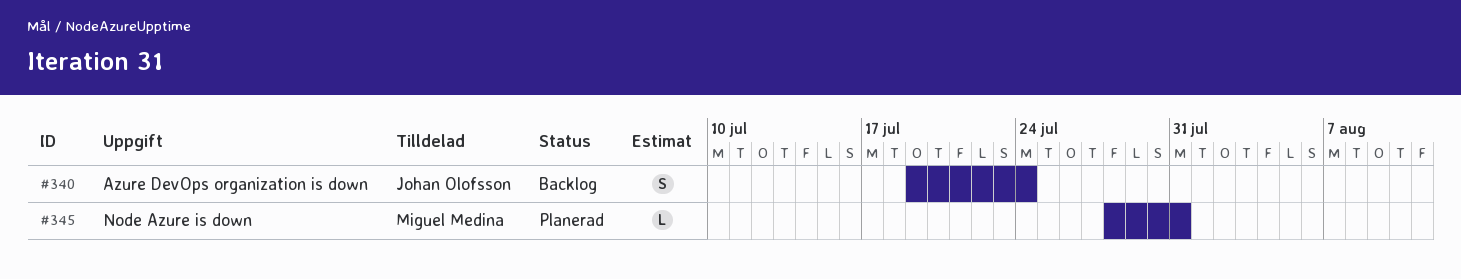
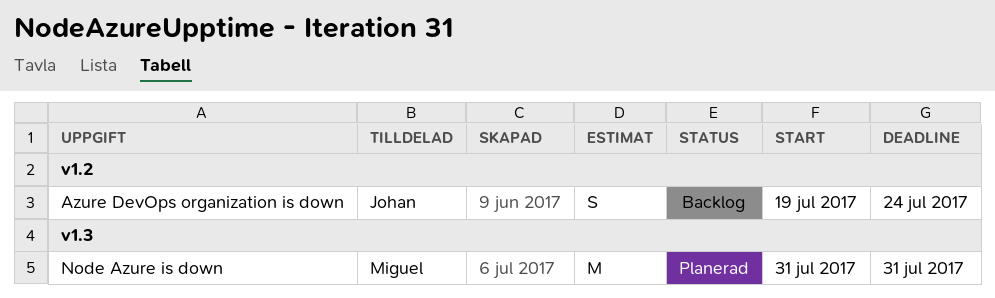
Node Azure is down, estimate: L -> M
Node Azure is down, start: Jul 28 -> Jul 31

